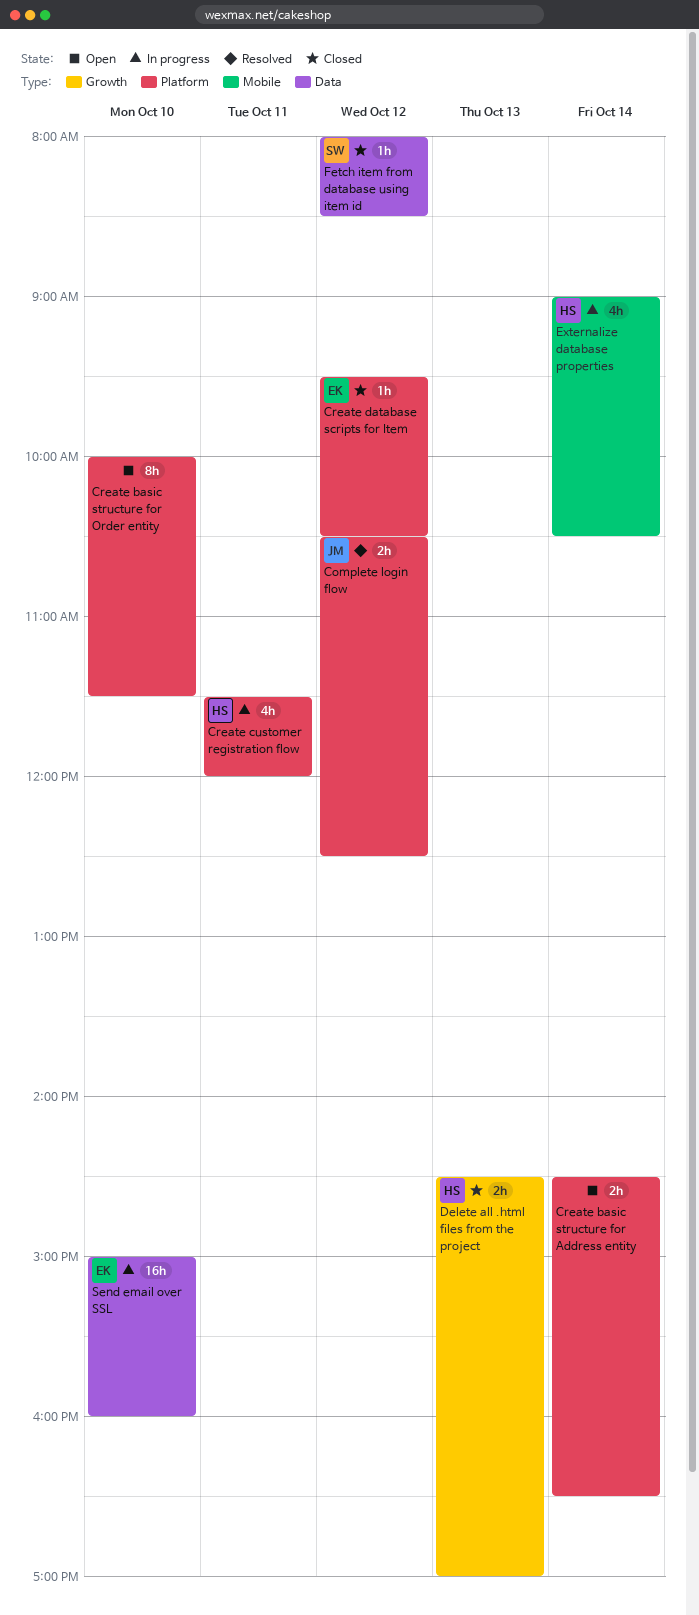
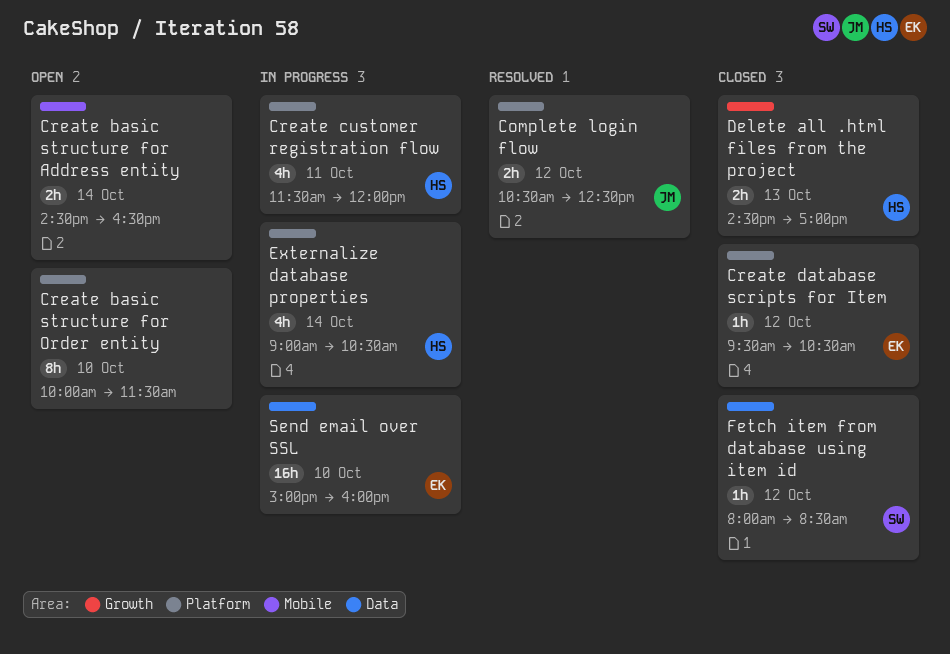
Create basic structure for Address entity, label: Platform -> Mobile
Externalize database properties, label: Mobile -> Platform

